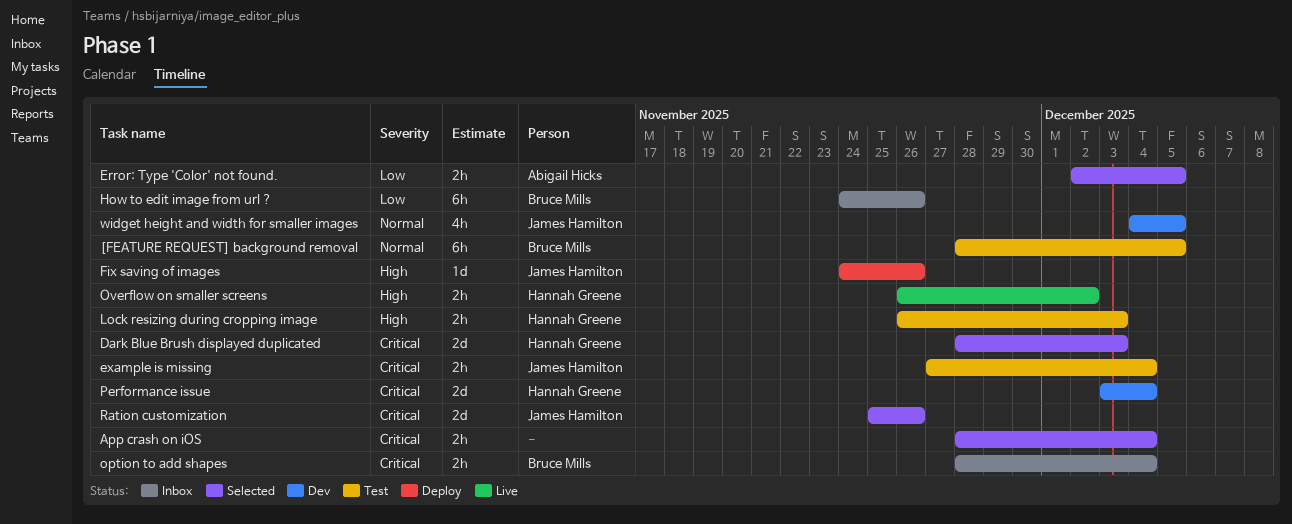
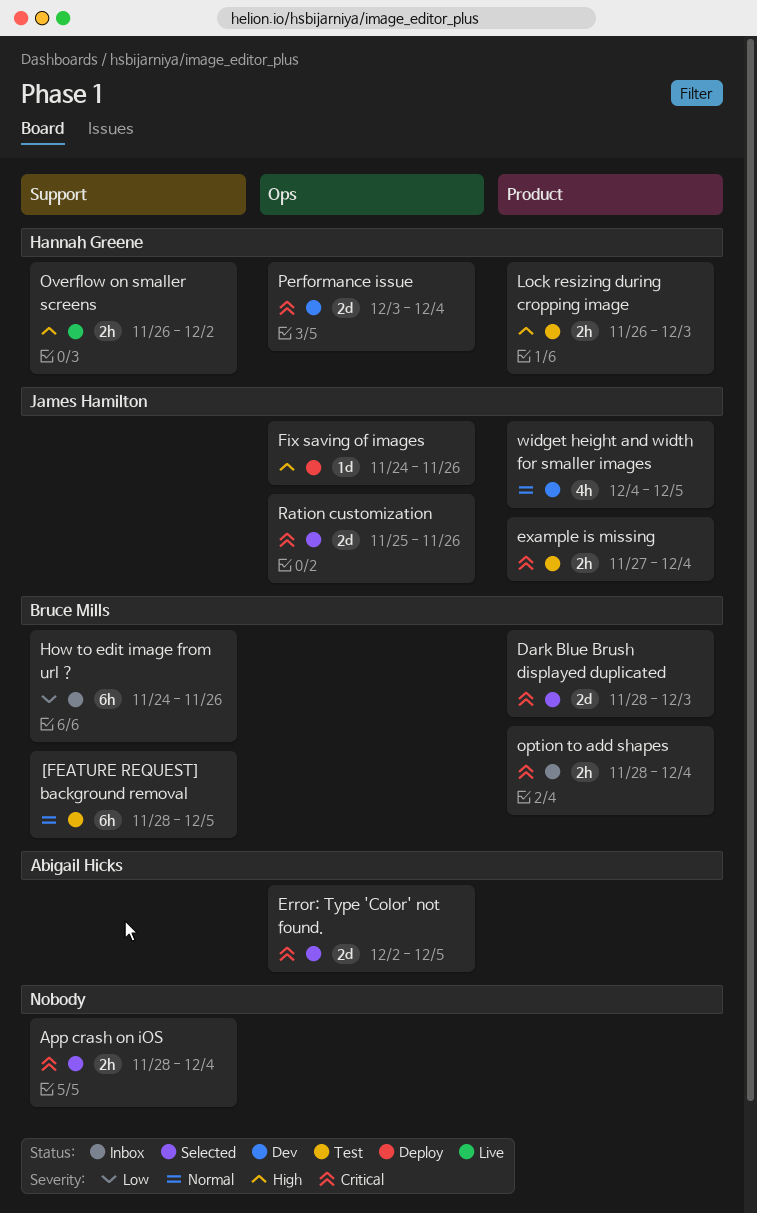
Dark Blue Brush displayed duplicated, owner: Hannah Greene -> Bruce Mills
Error: Type 'Color' not found., priority: Low -> Critical
Error: Type 'Color' not found., estimate: 2h -> 2d

